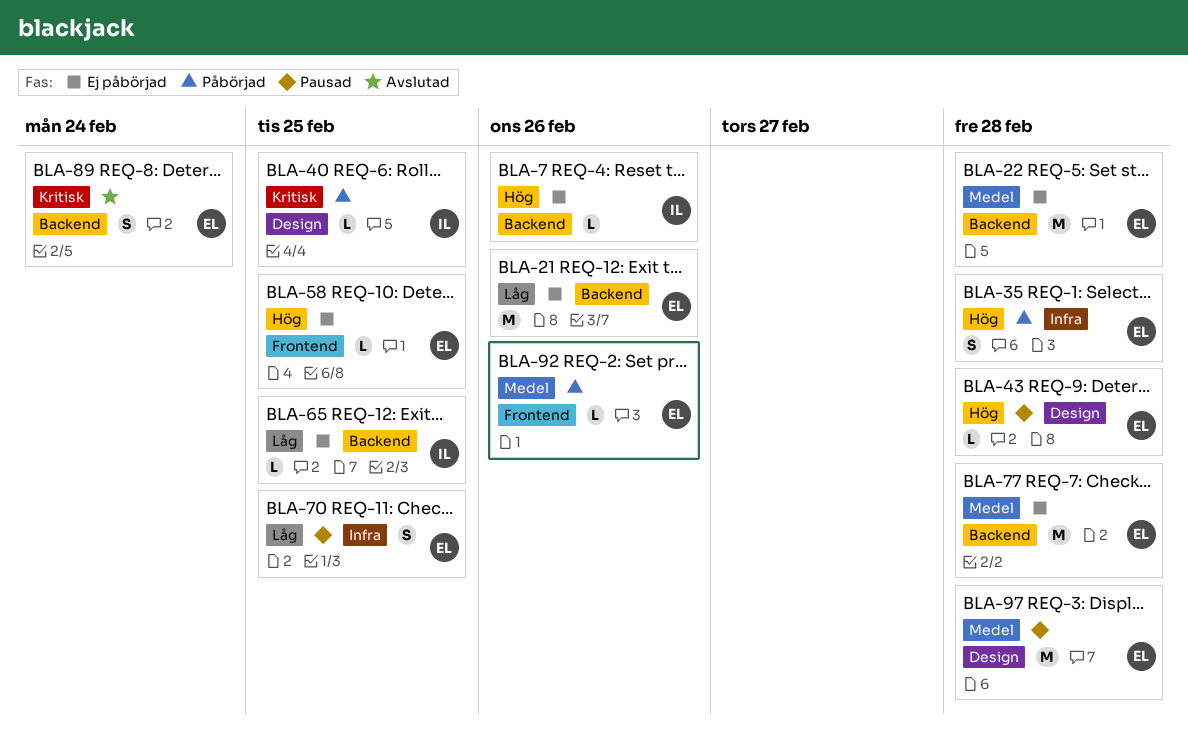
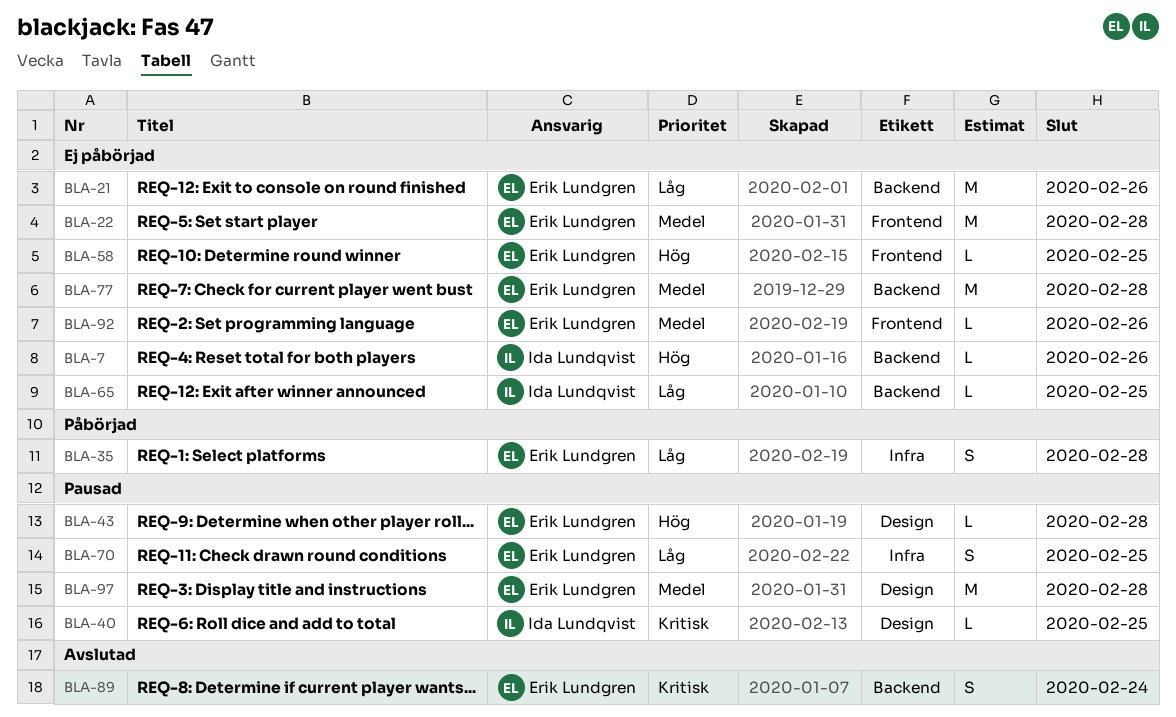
BLA-22, label: Backend -> Frontend
BLA-35, priority: Hög -> Låg
BLA-40, status: Påbörjad -> Pausad
BLA-92, status: Påbörjad -> Ej påbörjad

